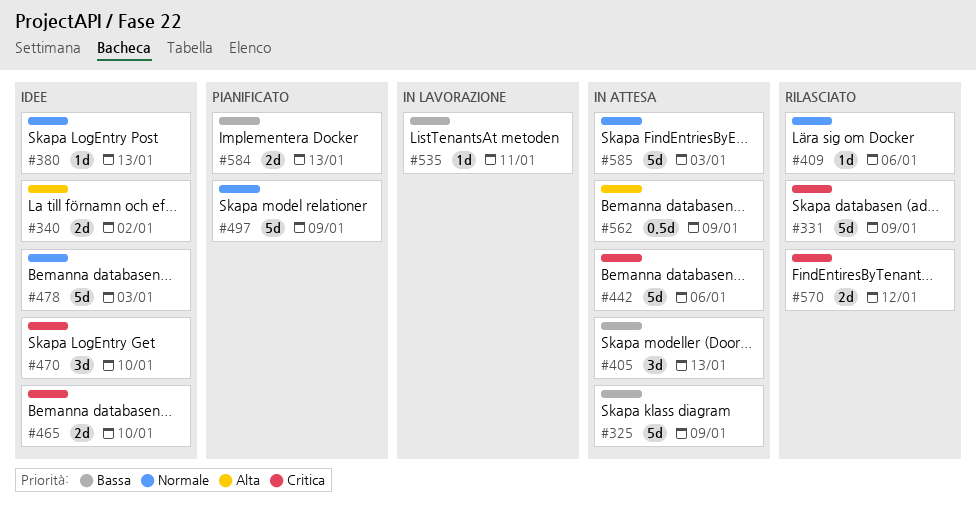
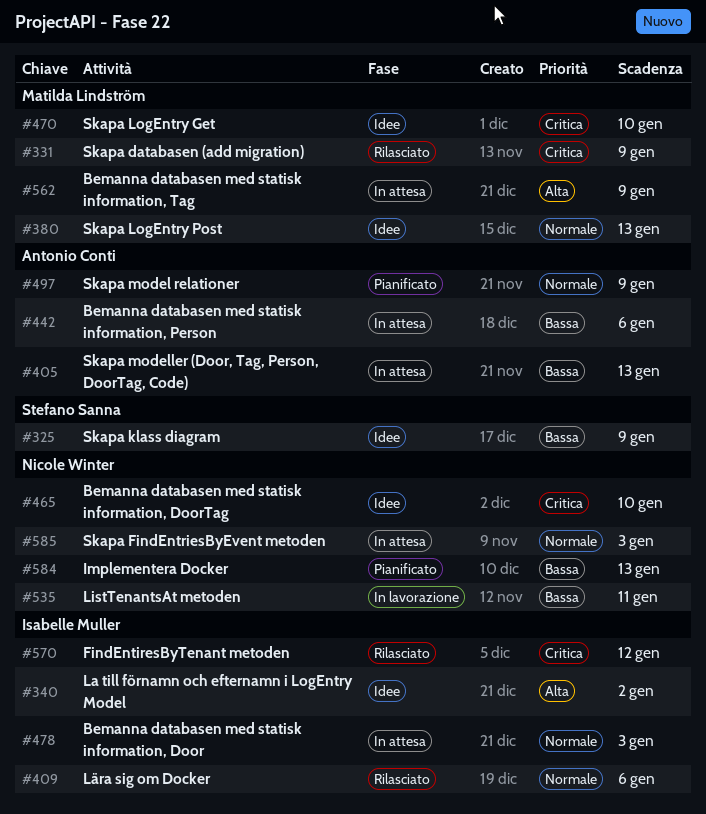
#325, status: In attesa -> Idee
#442, priority: Critica -> Bassa
#478, status: Idee -> In attesa

